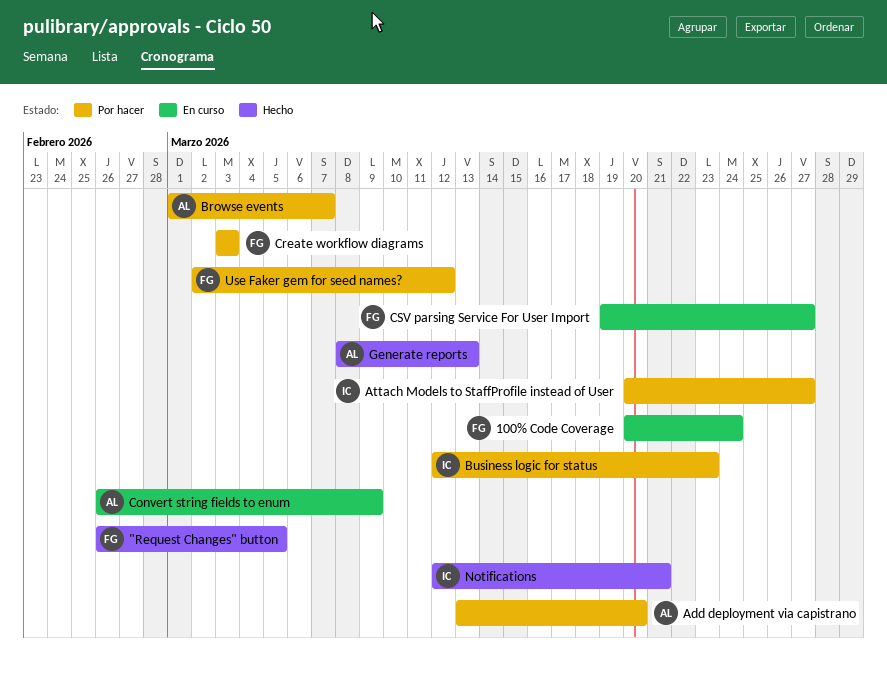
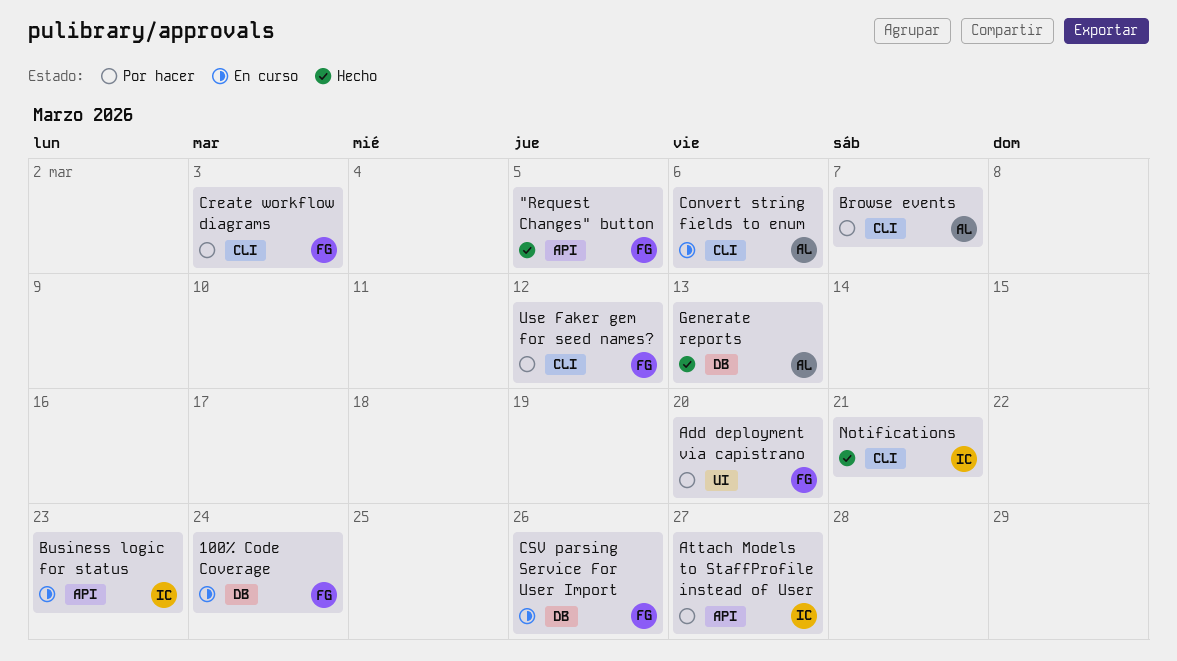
Add deployment via capistrano, owner: AL -> FG
Business logic for status, status: Por hacer -> En curso
Convert string fields to enum, due: Mar 9 -> Mar 6
CSV parsing Service For User Import, due: Mar 27 -> Mar 26

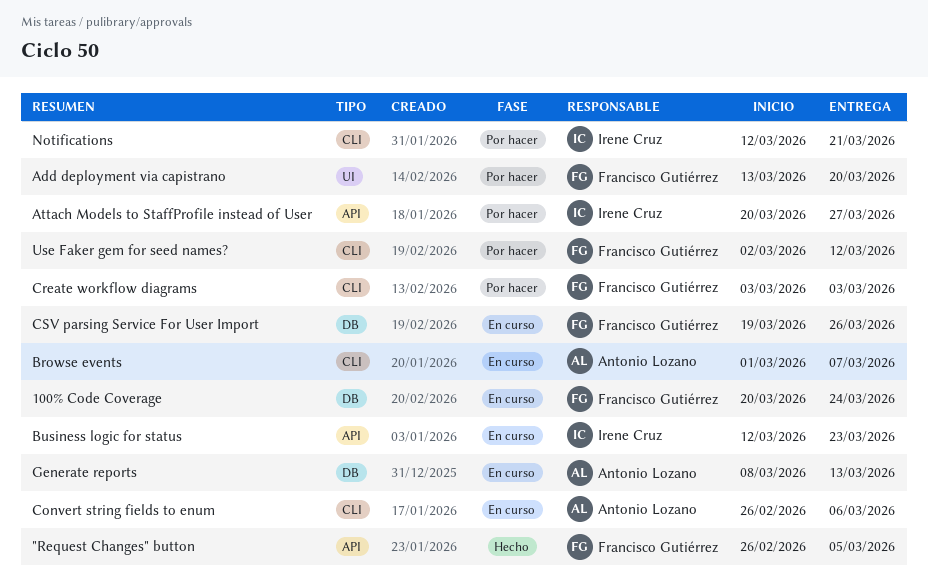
Browse events, status: Por hacer -> En curso
Generate reports, status: Hecho -> En curso
Notifications, status: Hecho -> Por hacer

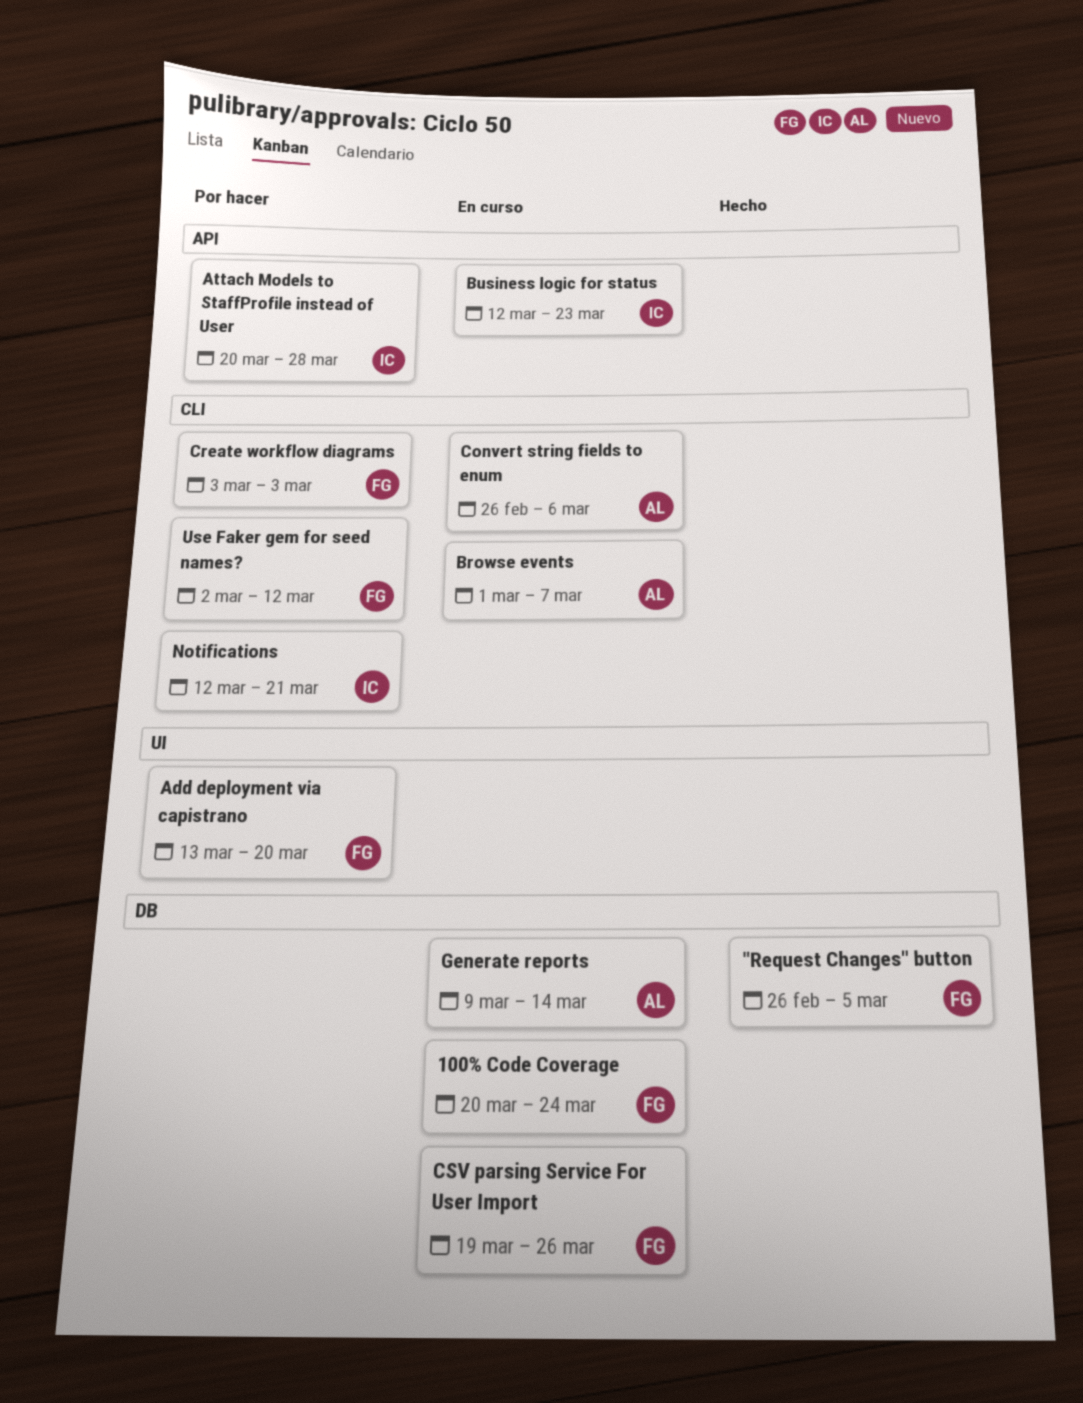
"Request Changes" button, label: API -> DB
Attach Models to StaffProfile instead of User, due: Mar 27 -> Mar 28
Generate reports, start: Mar 8 -> Mar 9
Generate reports, due: Mar 13 -> Mar 14

